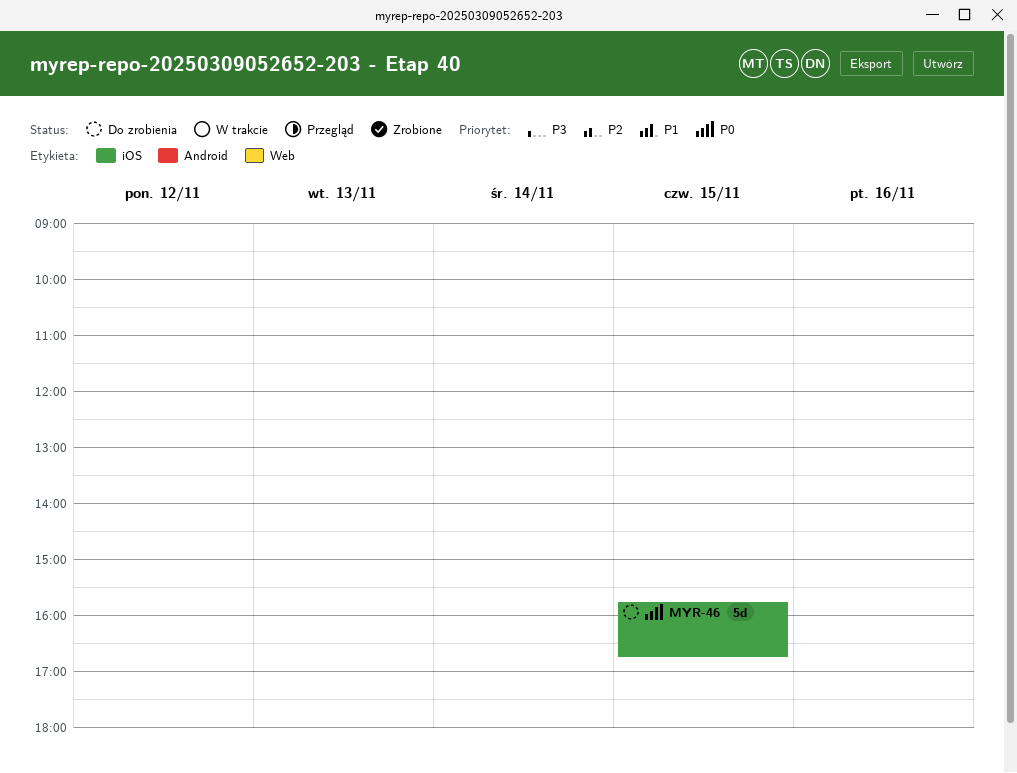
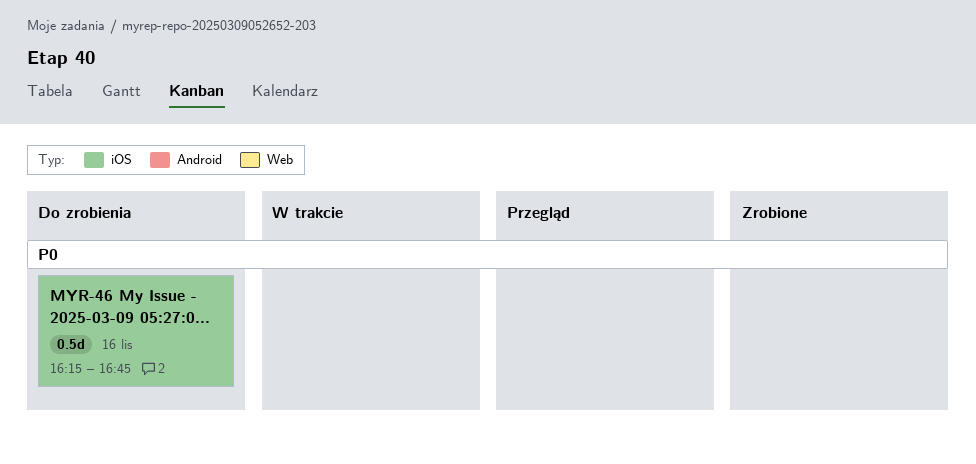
MYR-46, estimate: 5d -> 0.5d
MYR-46, day: Nov 15 -> Nov 16
MYR-46, begins: 15:45 -> 16:15

